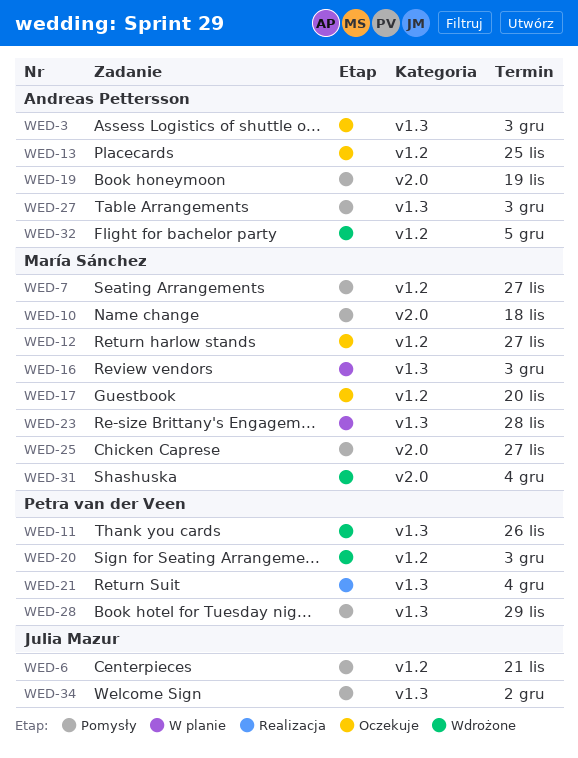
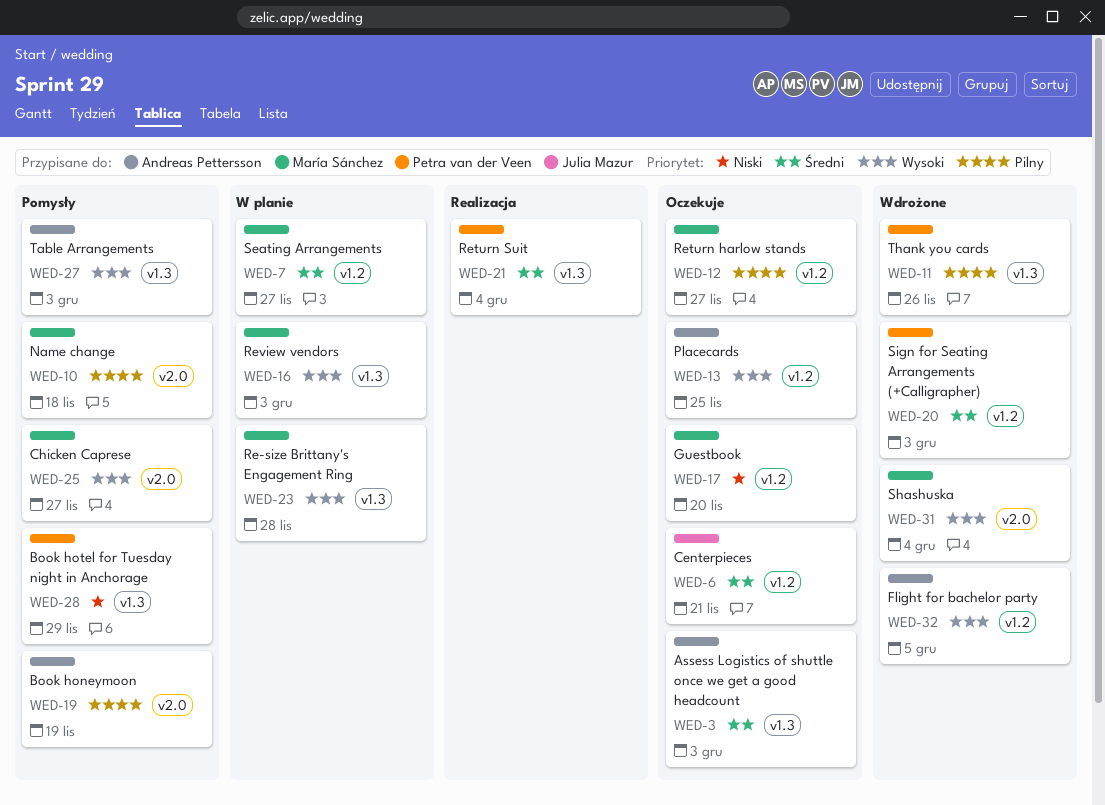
WED-6, status: Pomysły -> Oczekuje
WED-7, status: Pomysły -> W planie
WED-34: present -> none

